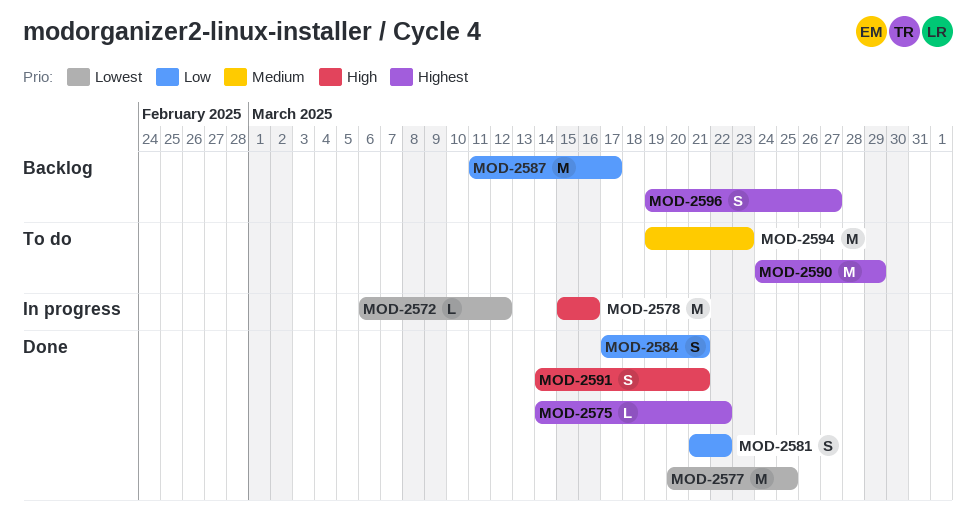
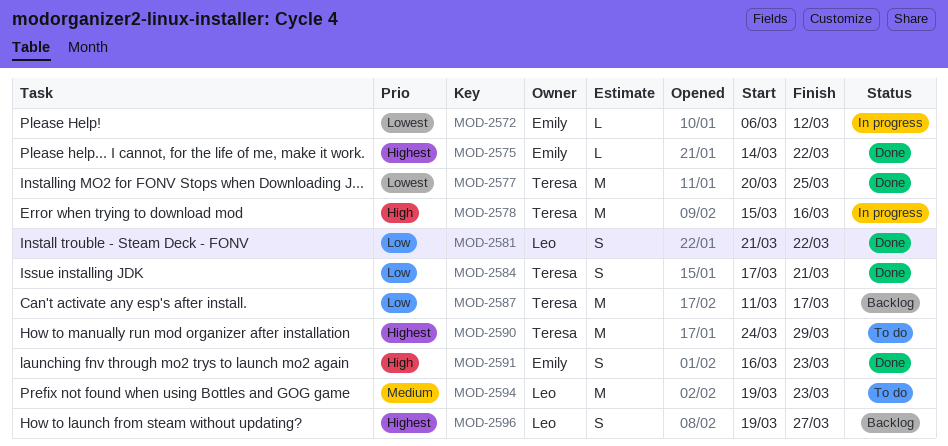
MOD-2591, start: Mar 14 -> Mar 16
MOD-2591, due: Mar 21 -> Mar 23

